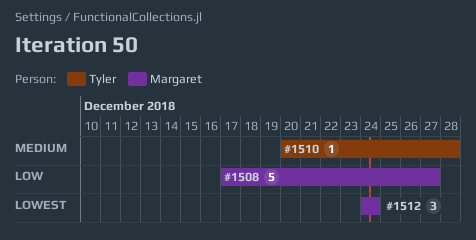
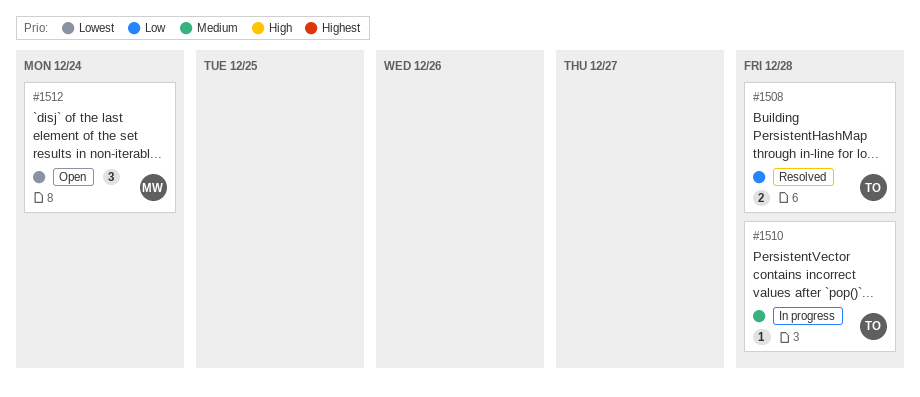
#1508, owner: Margaret -> Tyler
#1508, estimate: 5 -> 2
#1508, due: Dec 27 -> Dec 28

